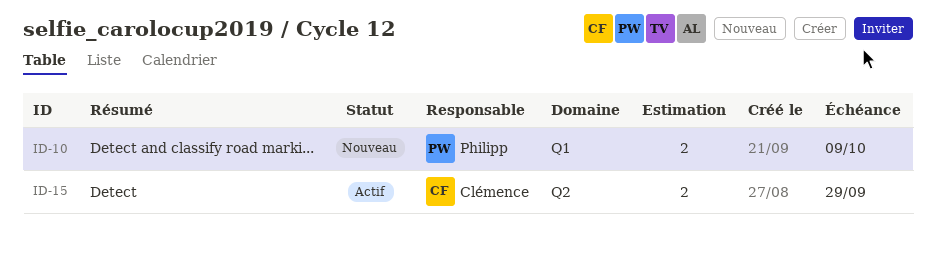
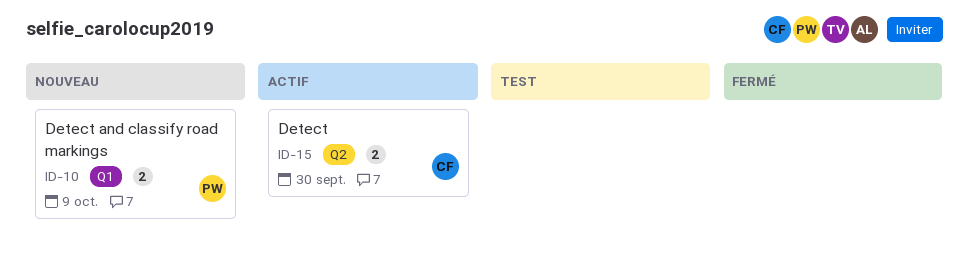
ID-15, due: Sep 29 -> Sep 30

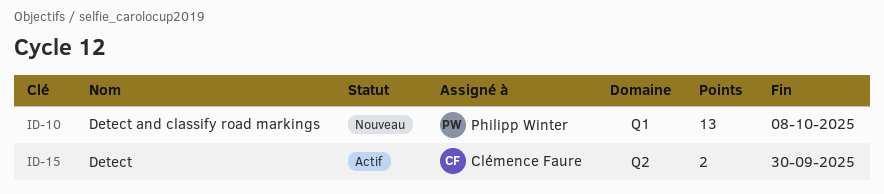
ID-10, estimate: 2 -> 13
ID-10, due: Oct 9 -> Oct 8

